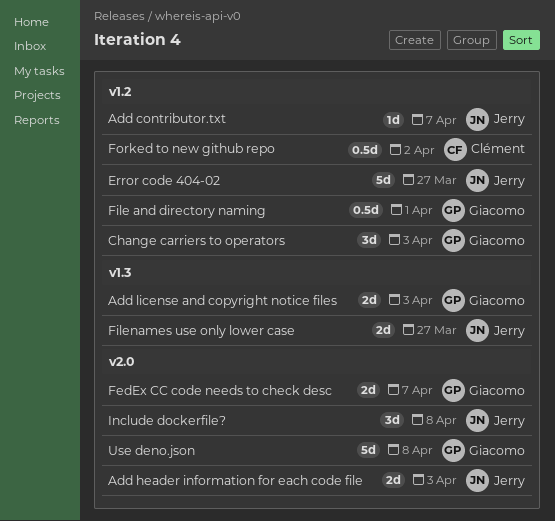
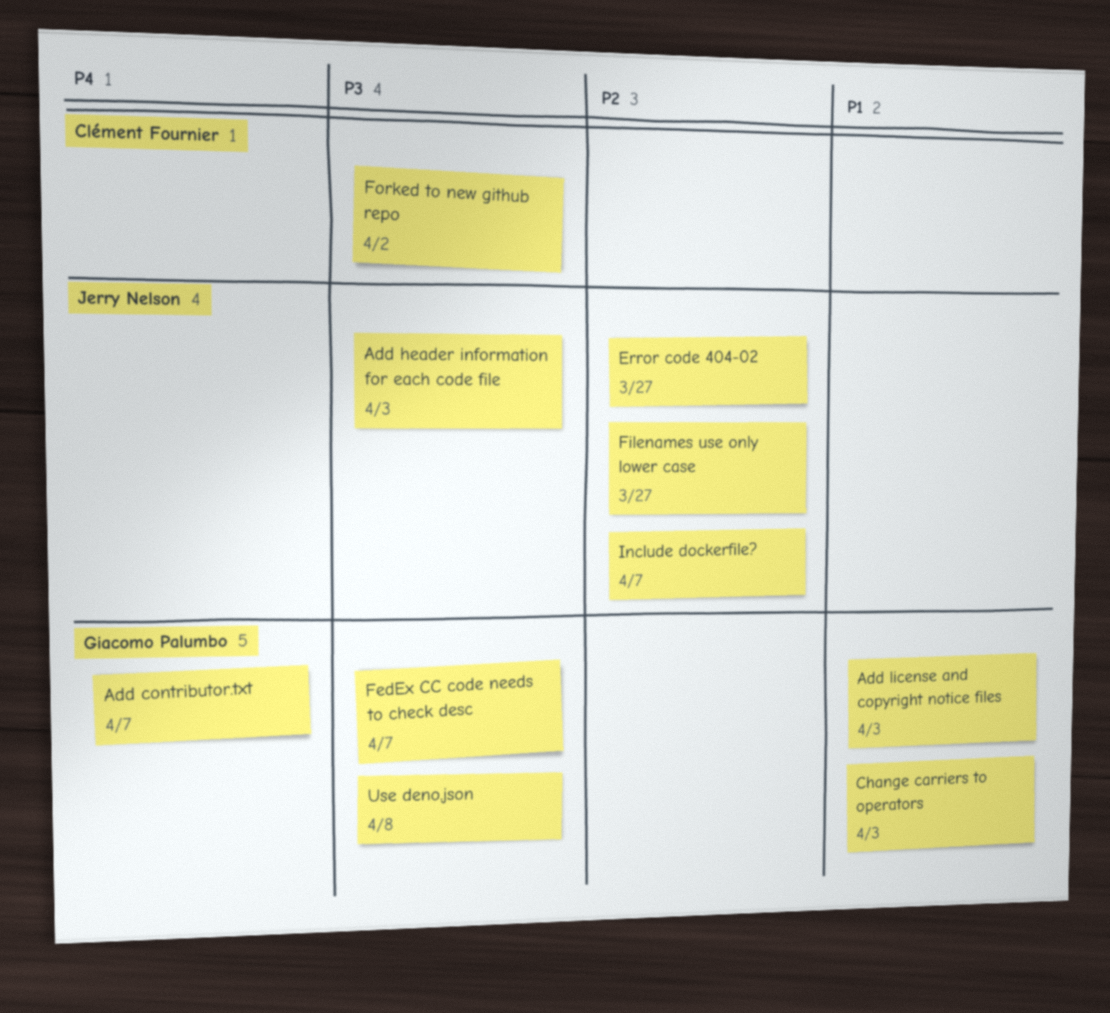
Add contributor.txt, owner: Jerry Nelson -> Giacomo Palumbo
File and directory naming: present -> none
Include dockerfile?, due: Apr 8 -> Apr 7

